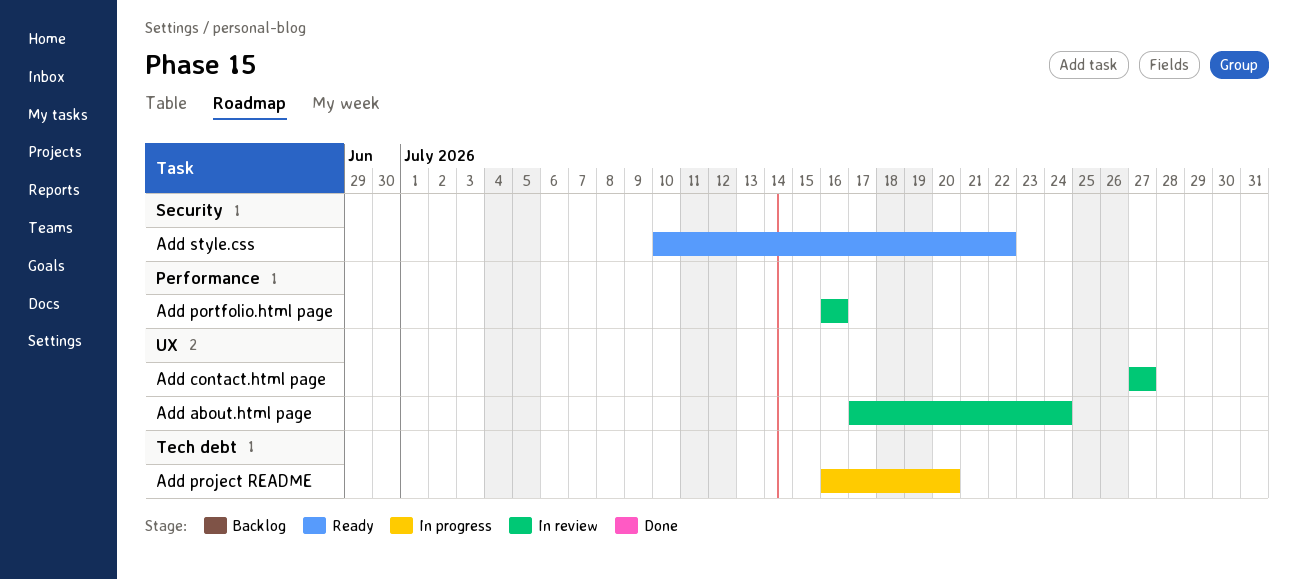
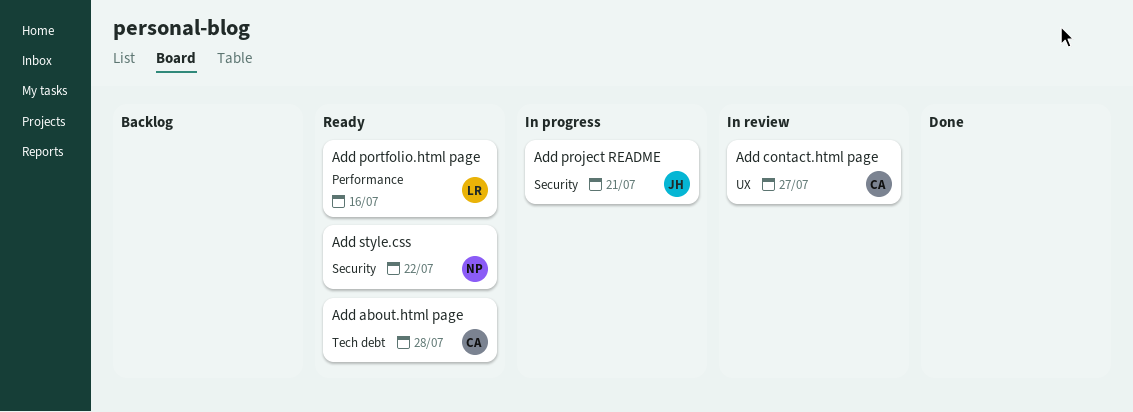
Add about.html page, status: In review -> Ready
Add about.html page, label: UX -> Tech debt
Add about.html page, due: Jul 24 -> Jul 28
Add portfolio.html page, status: In review -> Ready
Add project README, label: Tech debt -> Security
Add project README, due: Jul 20 -> Jul 21

